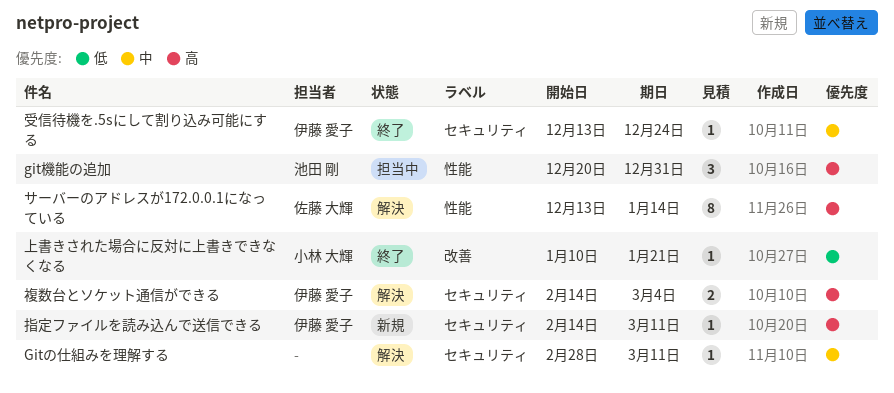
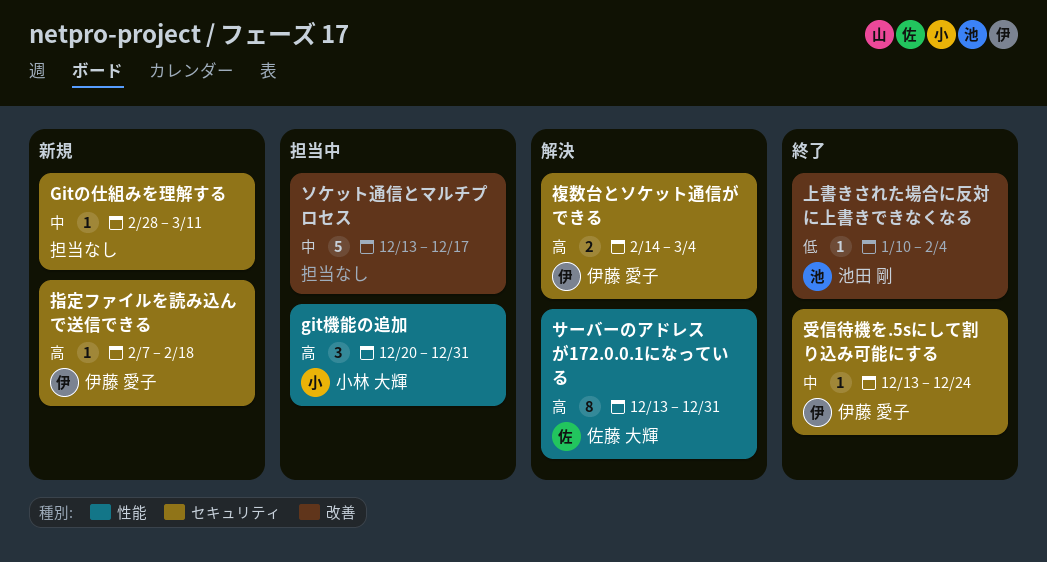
Gitの仕組みを理解する, status: 解決 -> 新規
git機能の追加, owner: 池田 剛 -> 小林 大輝
サーバーのアドレスが172.0.0.1になっている, due: Jan 14 -> Dec 31
ソケット通信とマルチプロセス: none -> present
上書きされた場合に反対に上書きできなくなる, owner: 小林 大輝 -> 池田 剛
上書きされた場合に反対に上書きできなくなる, due: Jan 21 -> Feb 4
指定ファイルを読み込んで送信できる, start: Feb 14 -> Feb 7
指定ファイルを読み込んで送信できる, due: Mar 11 -> Feb 18

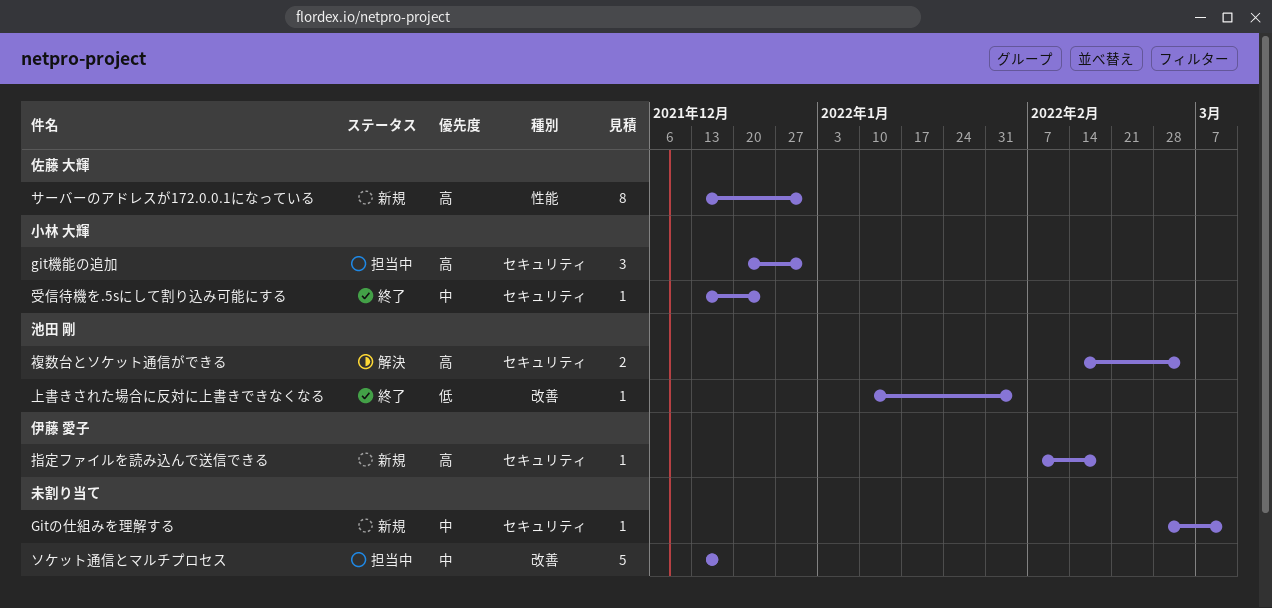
git機能の追加, label: 性能 -> セキュリティ
サーバーのアドレスが172.0.0.1になっている, status: 解決 -> 新規
受信待機を.5sにして割り込み可能にする, owner: 伊藤 愛子 -> 小林 大輝
複数台とソケット通信ができる, owner: 伊藤 愛子 -> 池田 剛

